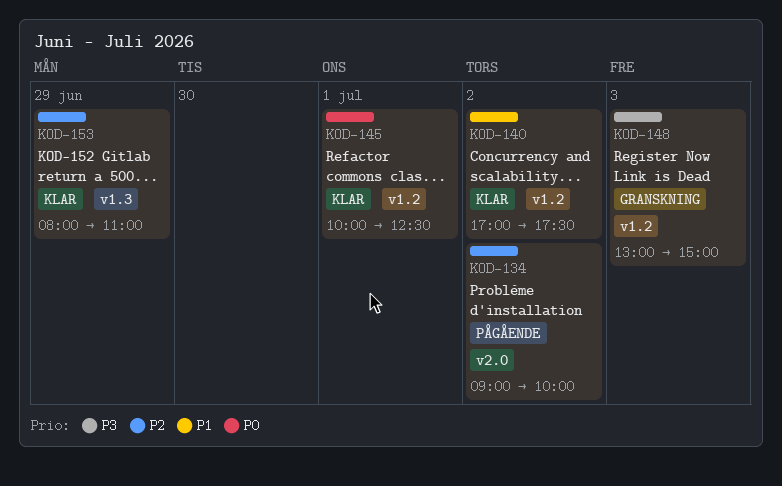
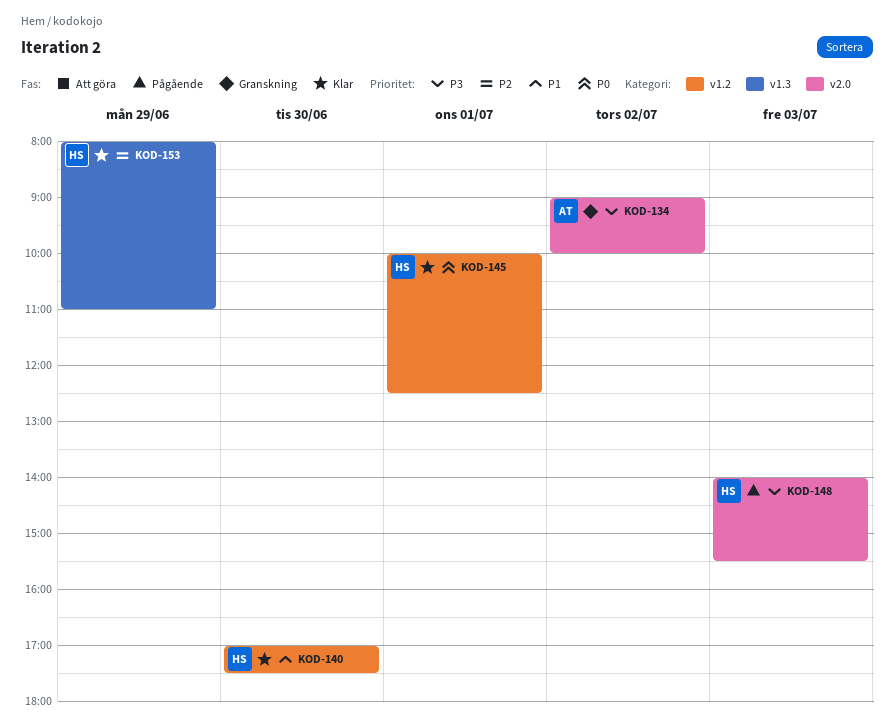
KOD-134, status: Pågående -> Granskning
KOD-134, priority: P2 -> P3
KOD-140, day: Jul 2 -> Jun 30
KOD-148, status: Granskning -> Pågående
KOD-148, label: v1.2 -> v2.0
KOD-148, begins: 13:00 -> 14:00
KOD-148, ends: 15:00 -> 15:30

